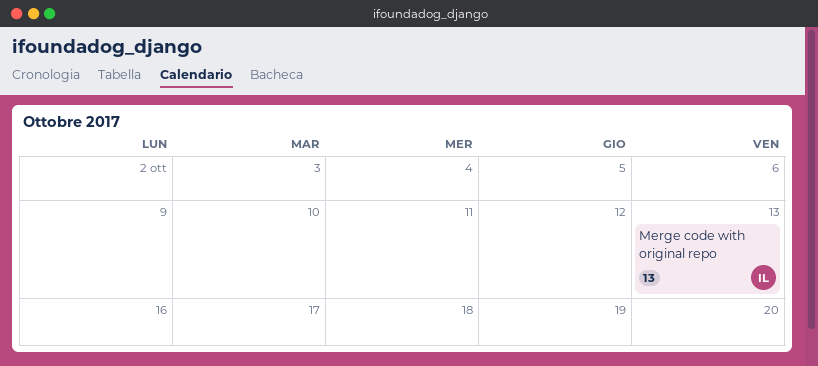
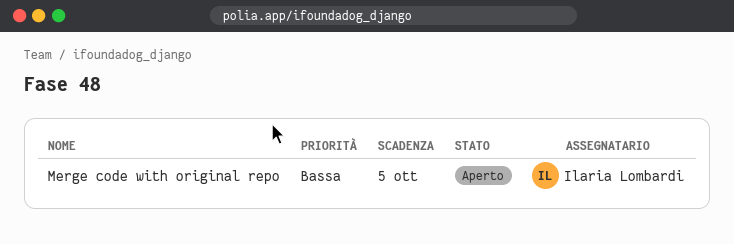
Merge code with original repo, due: Oct 13 -> Oct 5

